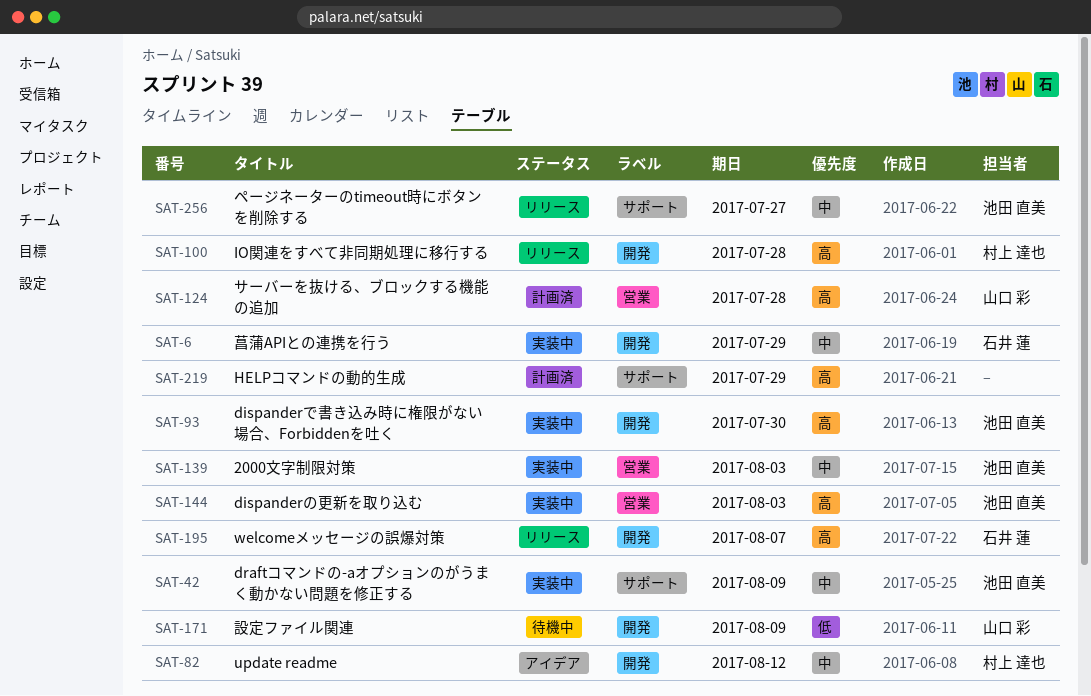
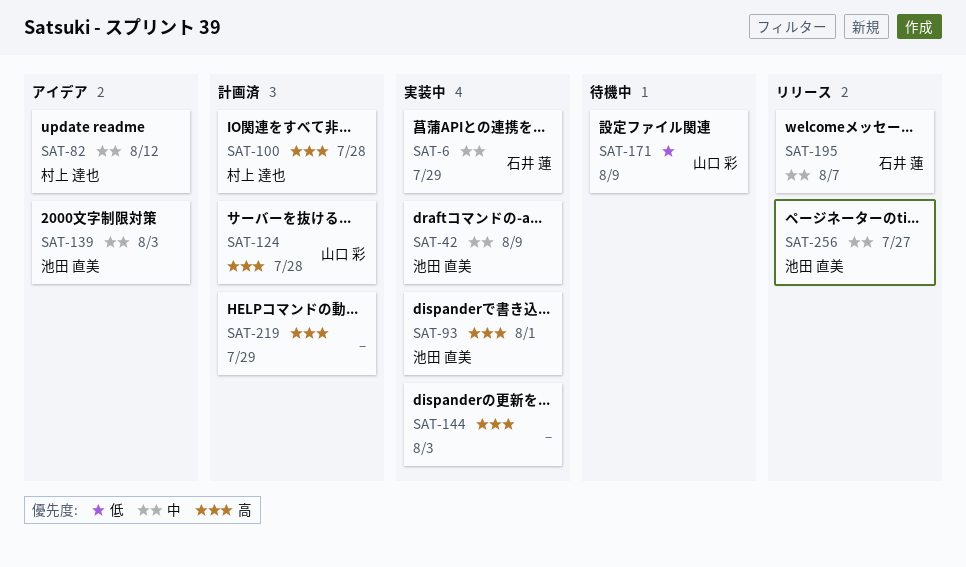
SAT-93, due: Jul 30 -> Aug 1
SAT-100, status: リリース -> 計画済
SAT-139, status: 実装中 -> アイデア
SAT-144, owner: 池田 直美 -> none
SAT-195, priority: 高 -> 中

